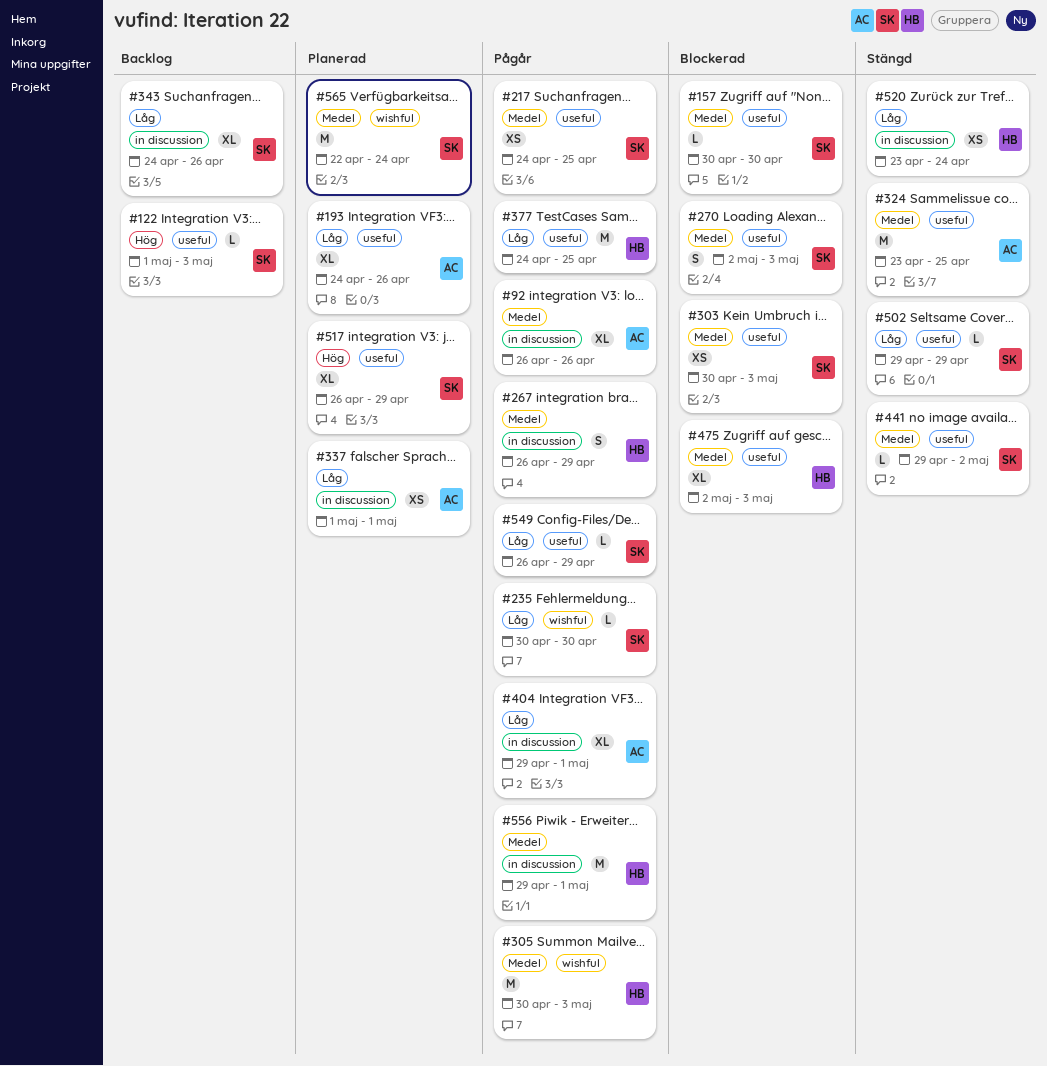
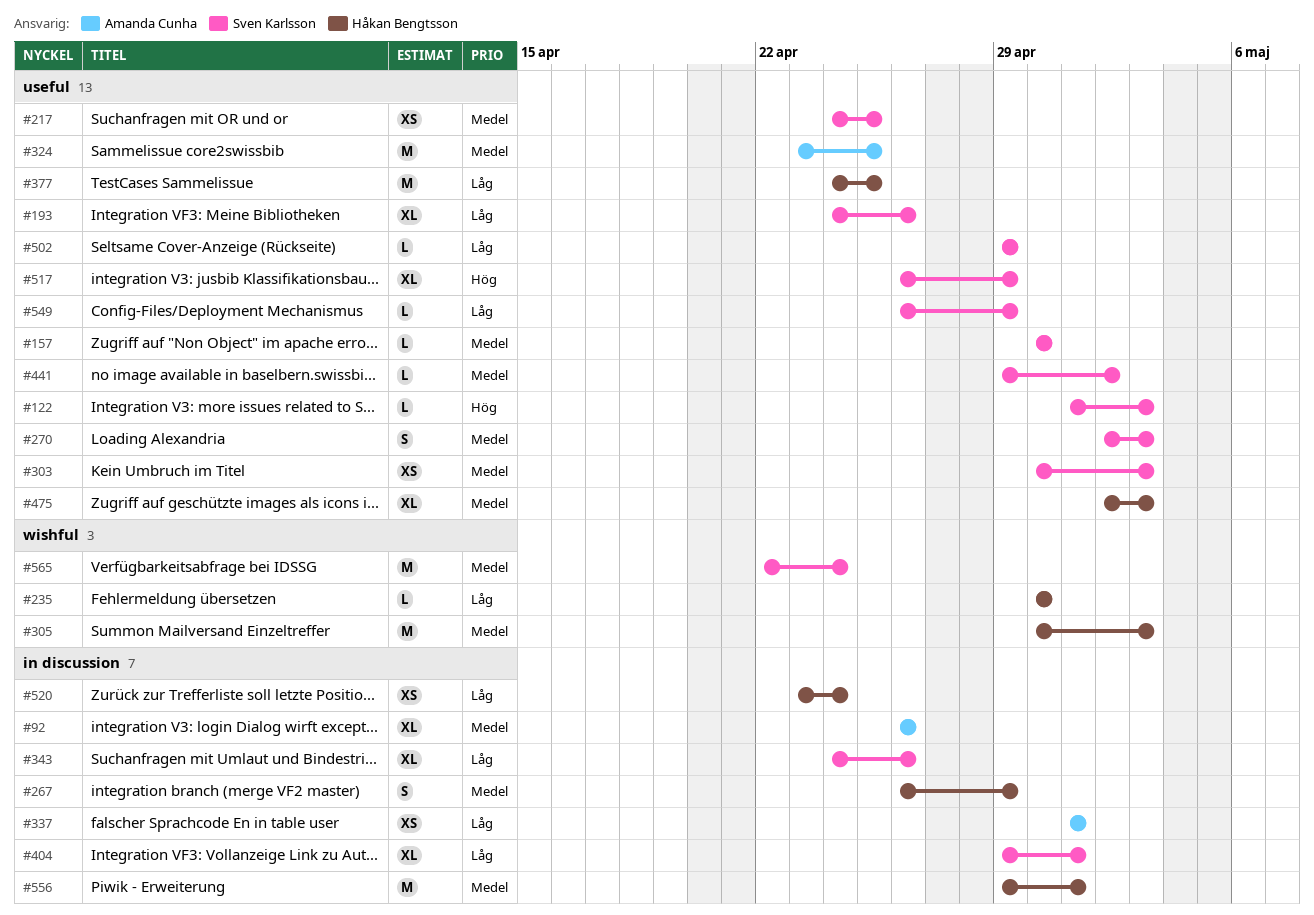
#193, owner: Amanda Cunha -> Sven Karlsson
#235, owner: Sven Karlsson -> Håkan Bengtsson
#404, owner: Amanda Cunha -> Sven Karlsson

